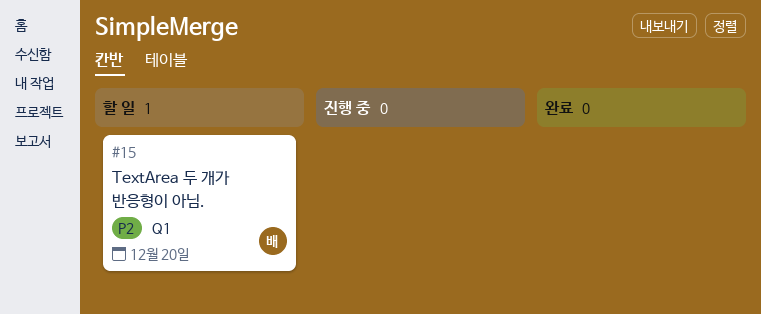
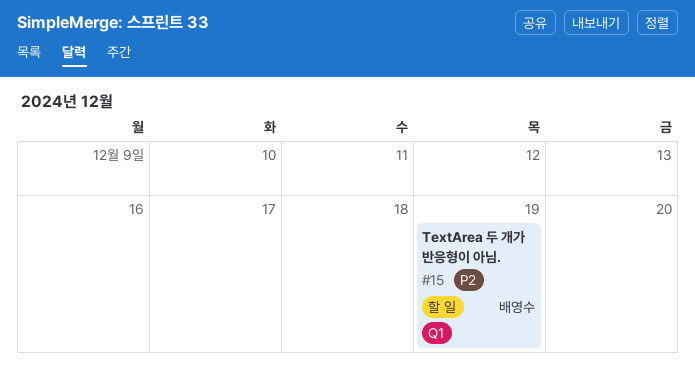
#15, due: Dec 20 -> Dec 19

